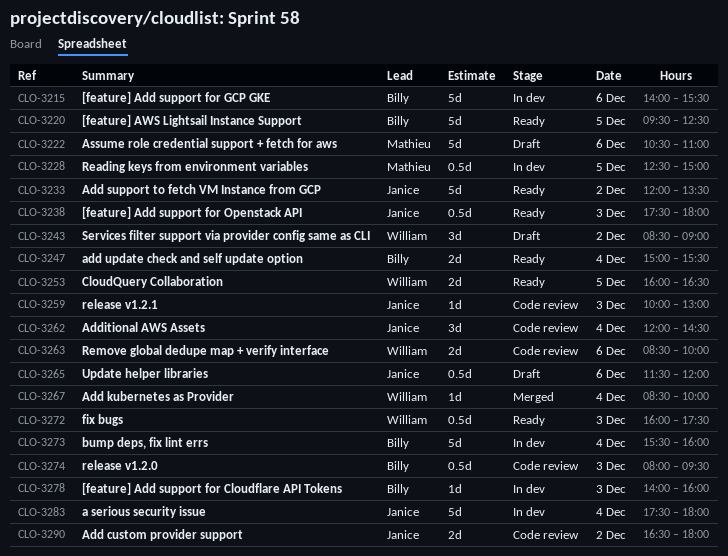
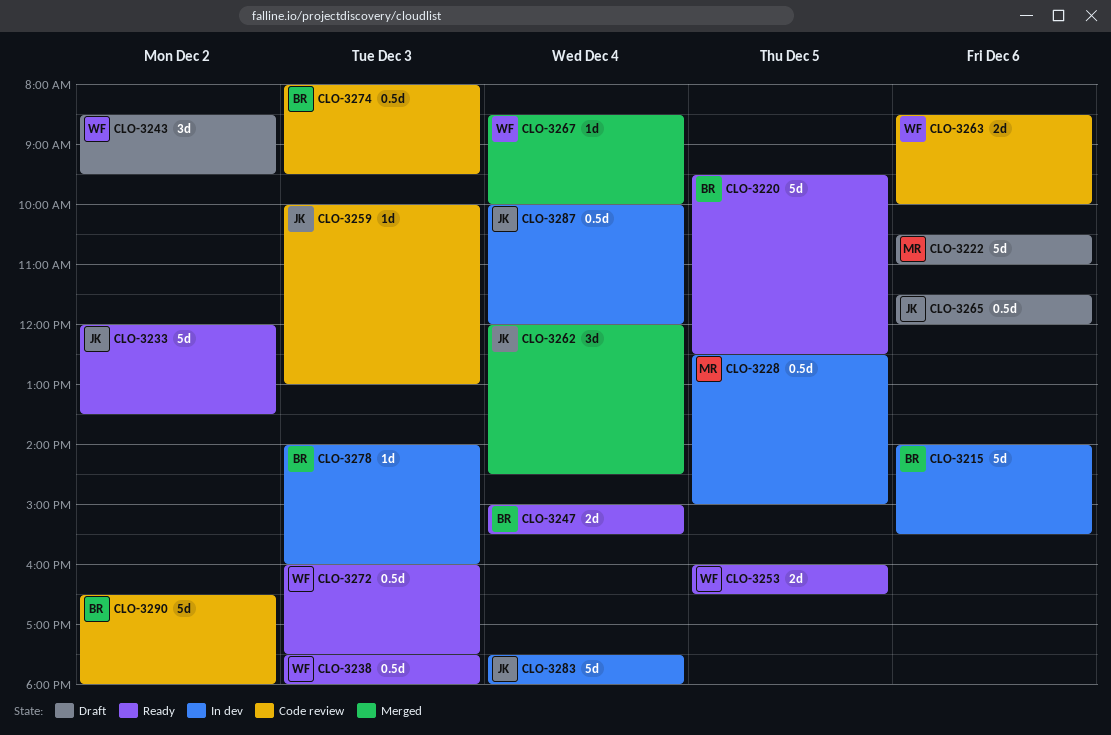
CLO-3238, owner: Janice -> William
CLO-3243, ends: 09:00 -> 09:30
CLO-3262, status: Code review -> Merged
CLO-3273: present -> none
CLO-3287: none -> present
CLO-3290, owner: Janice -> Billy
CLO-3290, estimate: 2d -> 5d

